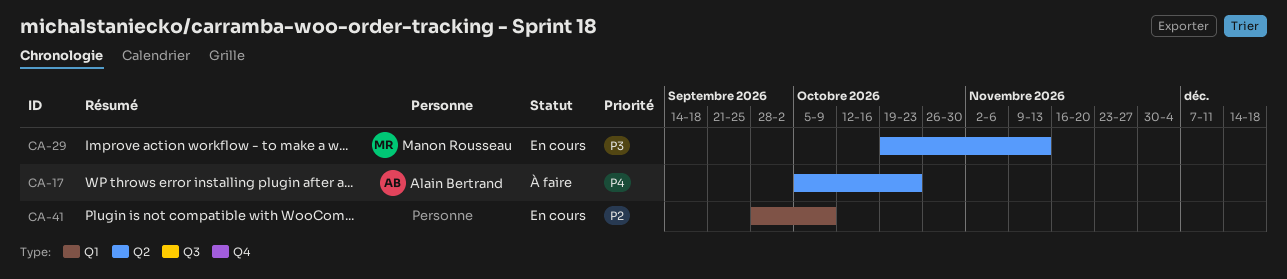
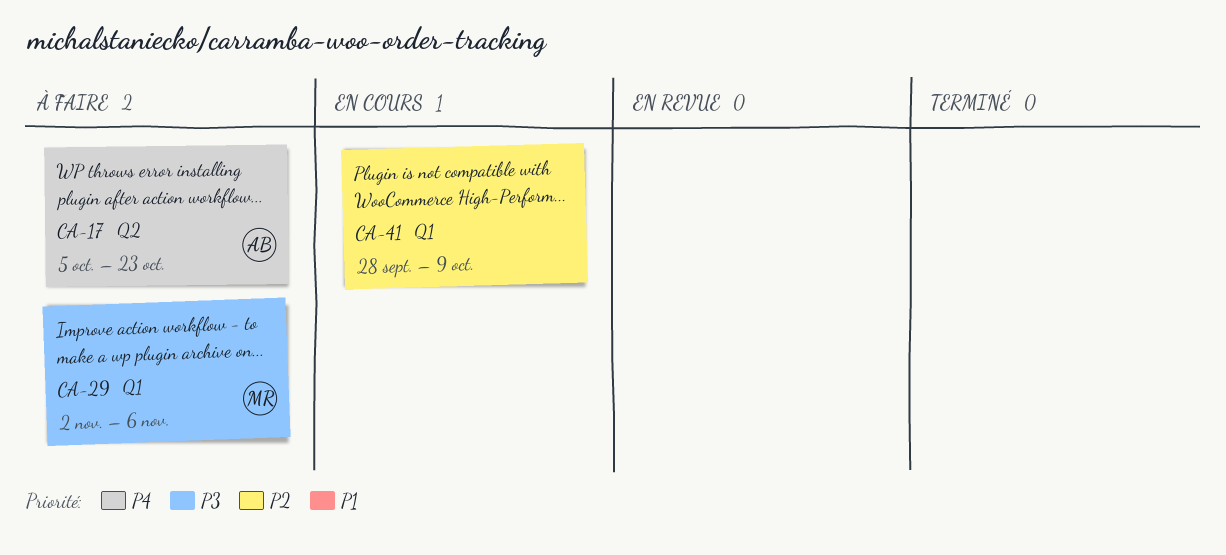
CA-29, status: En cours -> À faire
CA-29, label: Q2 -> Q1
CA-29, start: Oct 19 -> Nov 2
CA-29, due: Nov 13 -> Nov 6

